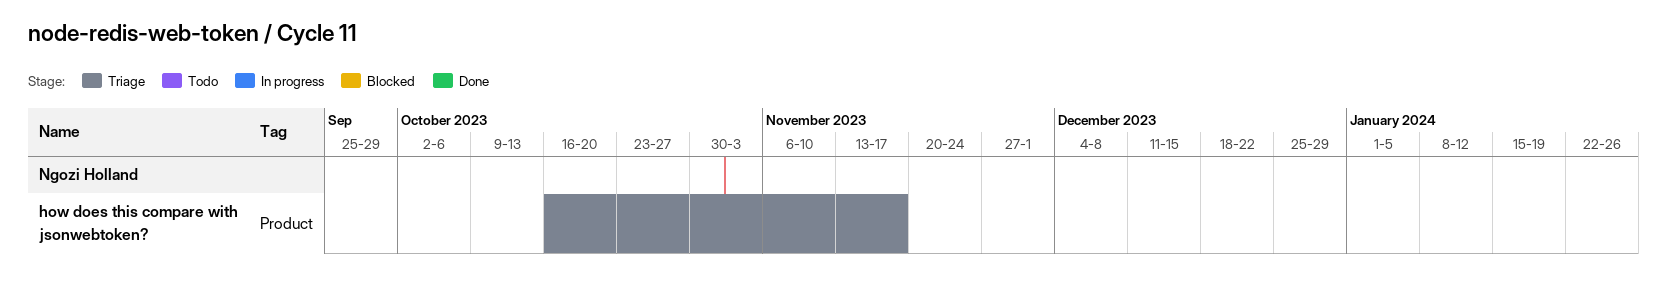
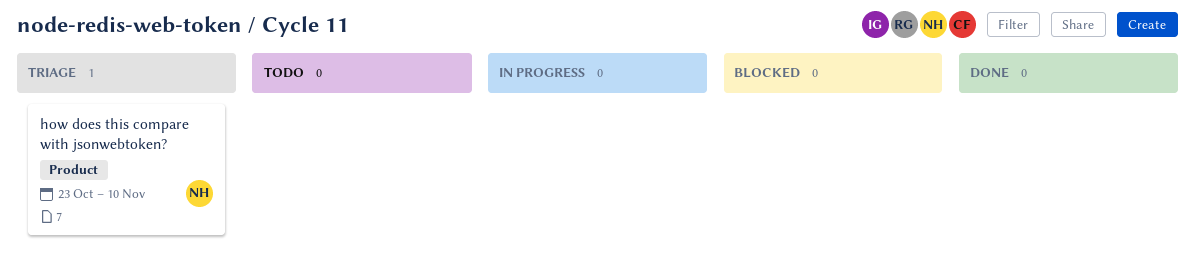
how does this compare with jsonwebtoken?, start: Oct 16 -> Oct 23
how does this compare with jsonwebtoken?, due: Nov 17 -> Nov 10

